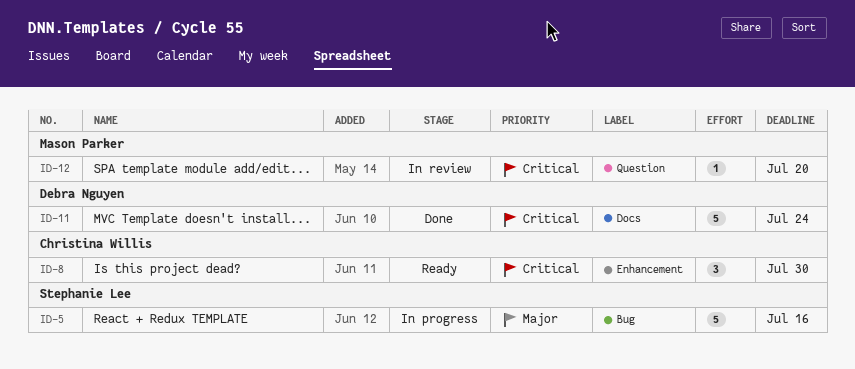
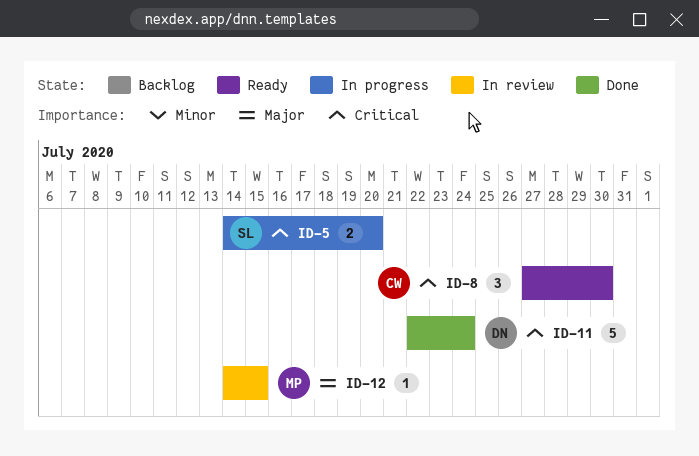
ID-5, priority: Major -> Critical
ID-5, estimate: 5 -> 2
ID-5, due: Jul 16 -> Jul 20
ID-12, priority: Critical -> Major
ID-12, due: Jul 20 -> Jul 15

